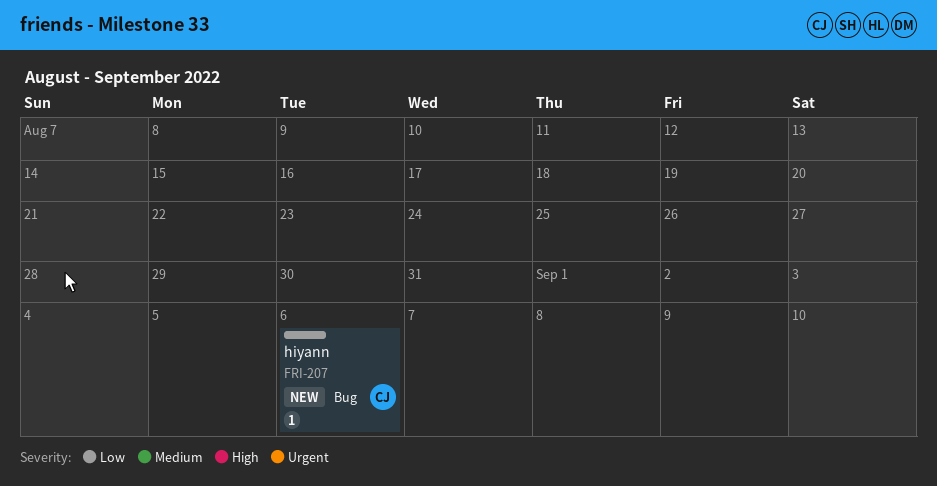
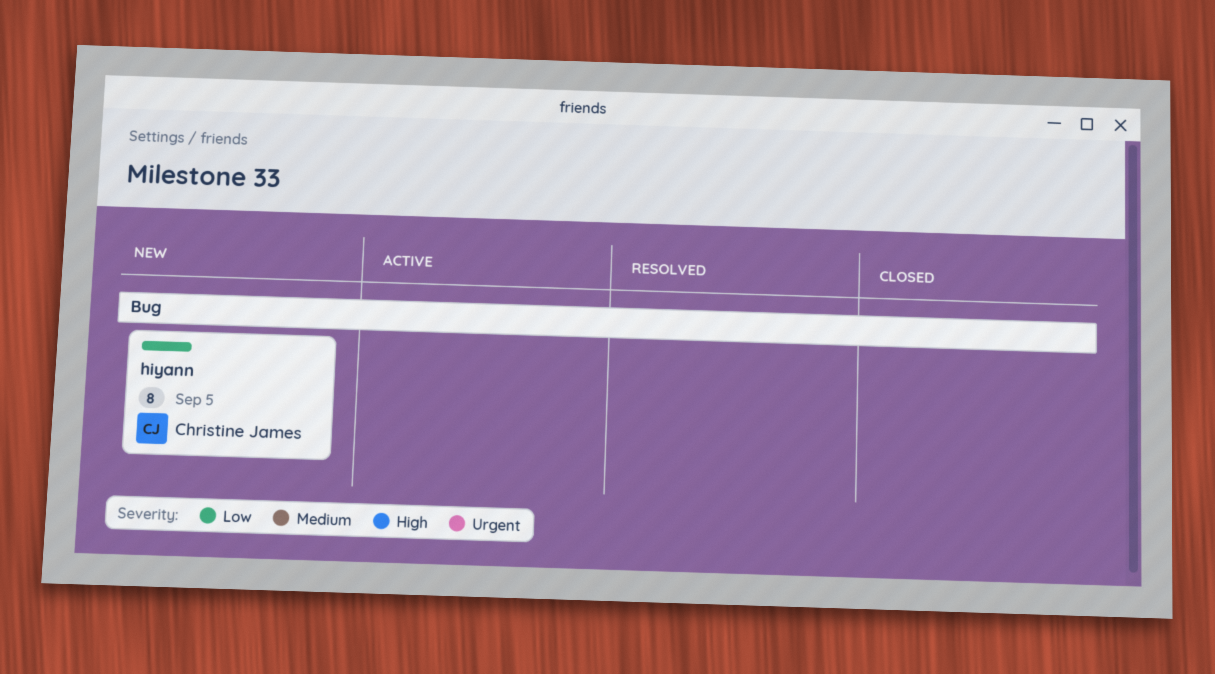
hiyann, estimate: 1 -> 8
hiyann, due: Sep 6 -> Sep 5

